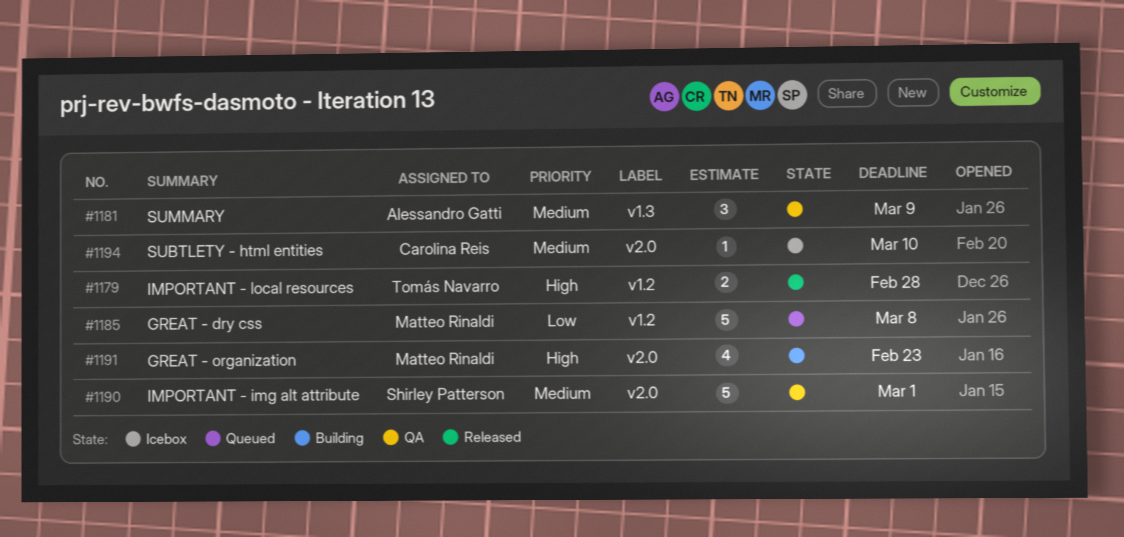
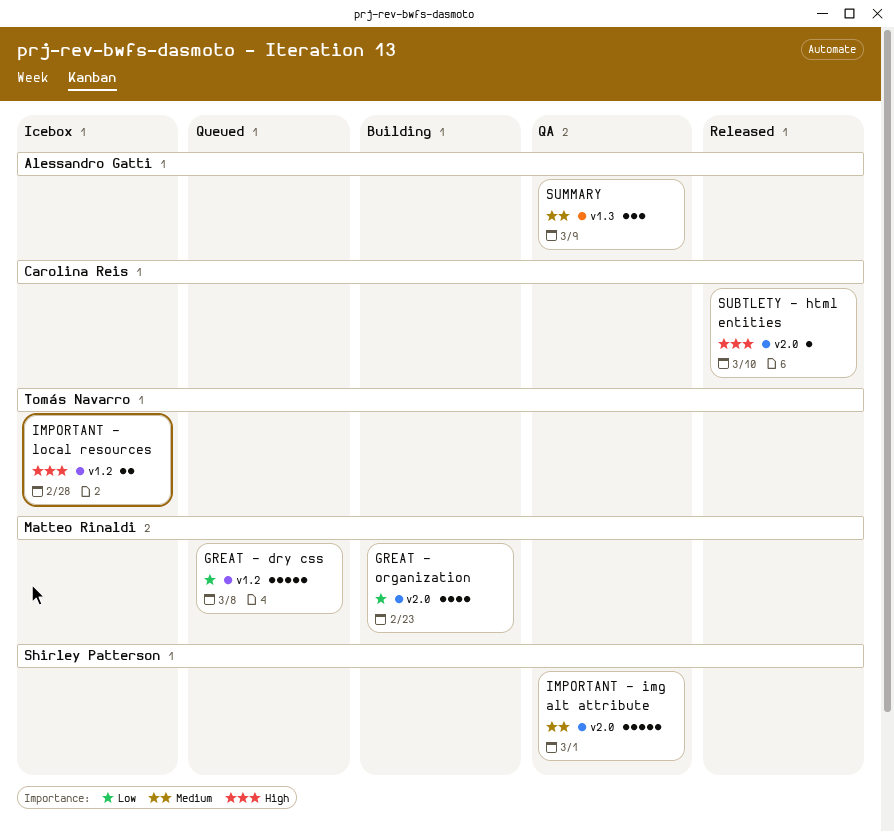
GREAT - organization, priority: High -> Low
IMPORTANT - local resources, status: Released -> Icebox
SUBTLETY - html entities, status: Icebox -> Released
SUBTLETY - html entities, priority: Medium -> High

